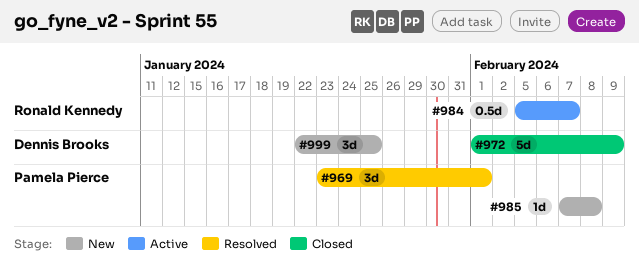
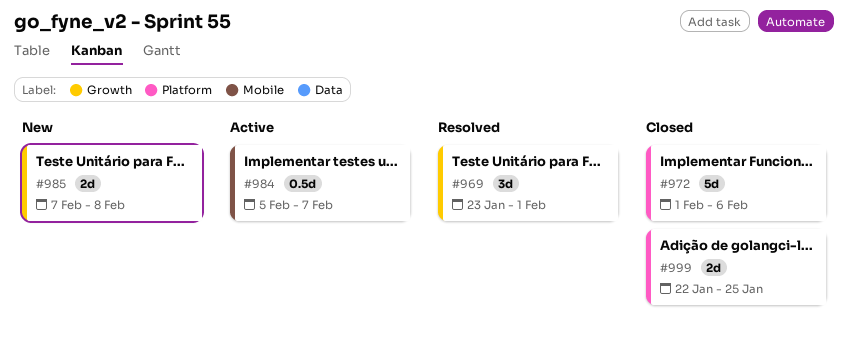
#972, due: Feb 9 -> Feb 6
#985, estimate: 1d -> 2d
#999, status: New -> Closed
#999, estimate: 3d -> 2d

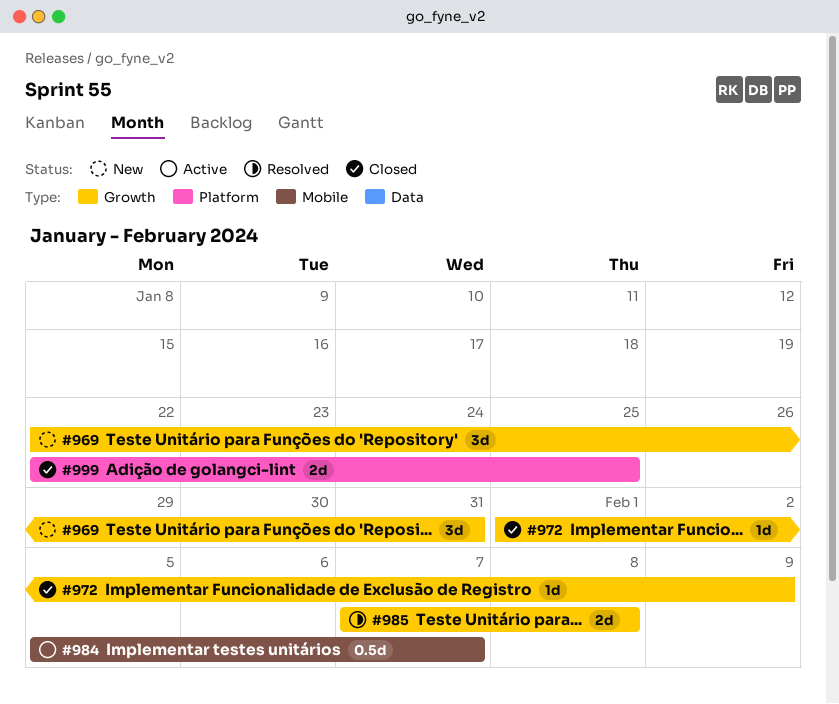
#969, status: Resolved -> New
#969, start: Jan 23 -> Jan 22
#969, due: Feb 1 -> Jan 31
#972, label: Platform -> Growth
#972, estimate: 5d -> 1d
#972, due: Feb 6 -> Feb 9
#985, status: New -> Resolved

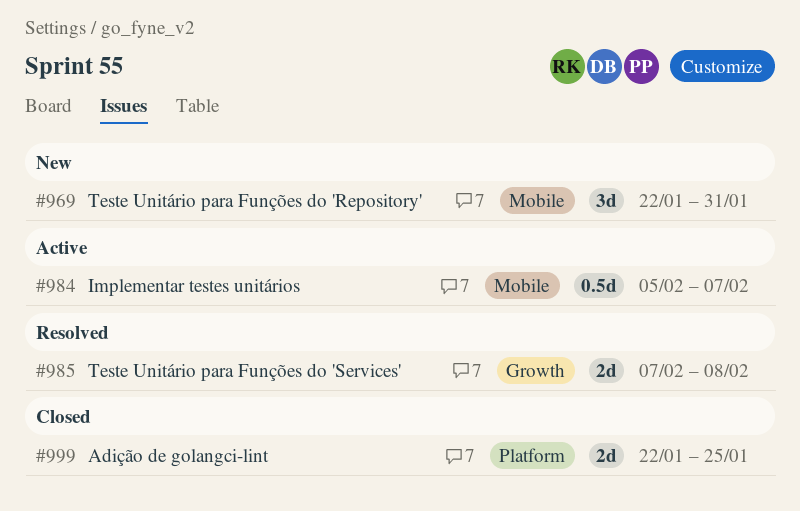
#969, label: Growth -> Mobile
#972: present -> none

